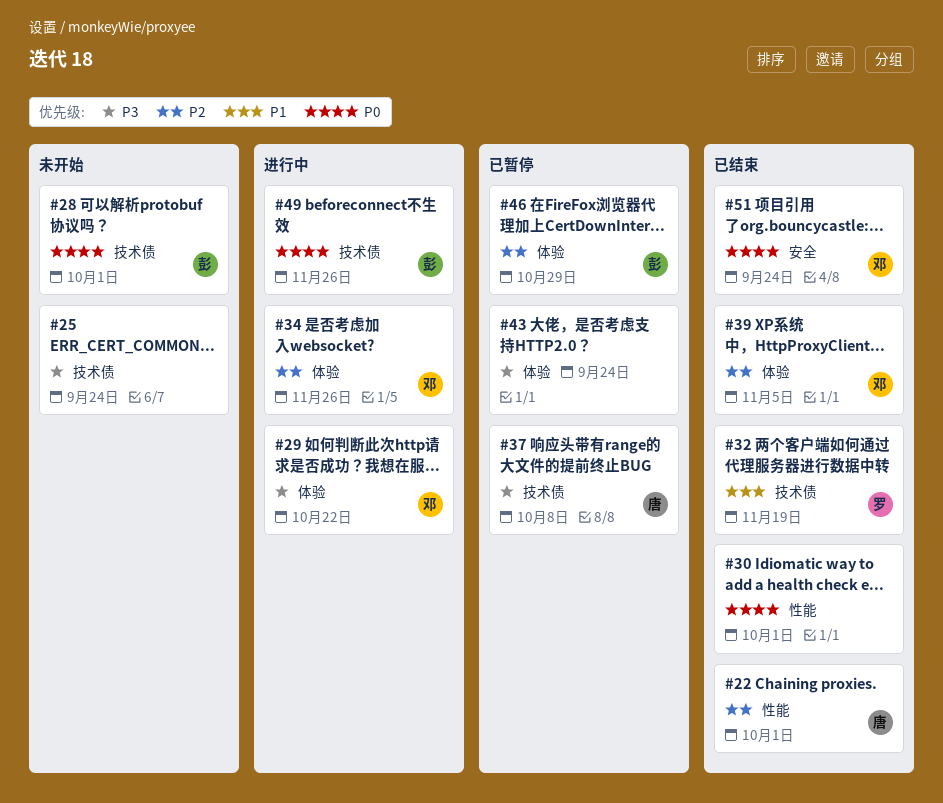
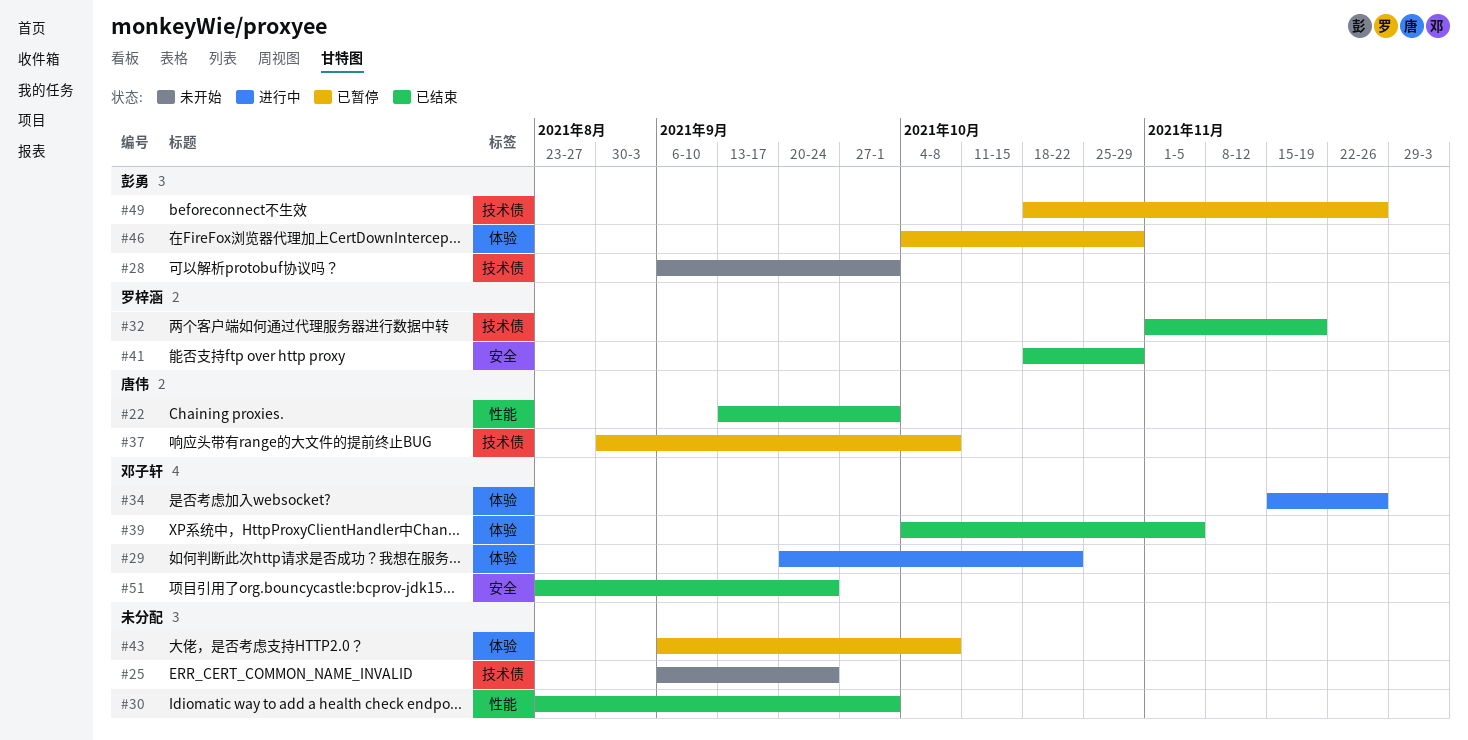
#41: none -> present
#43, due: Sep 24 -> Oct 8
#49, status: 进行中 -> 已暂停

